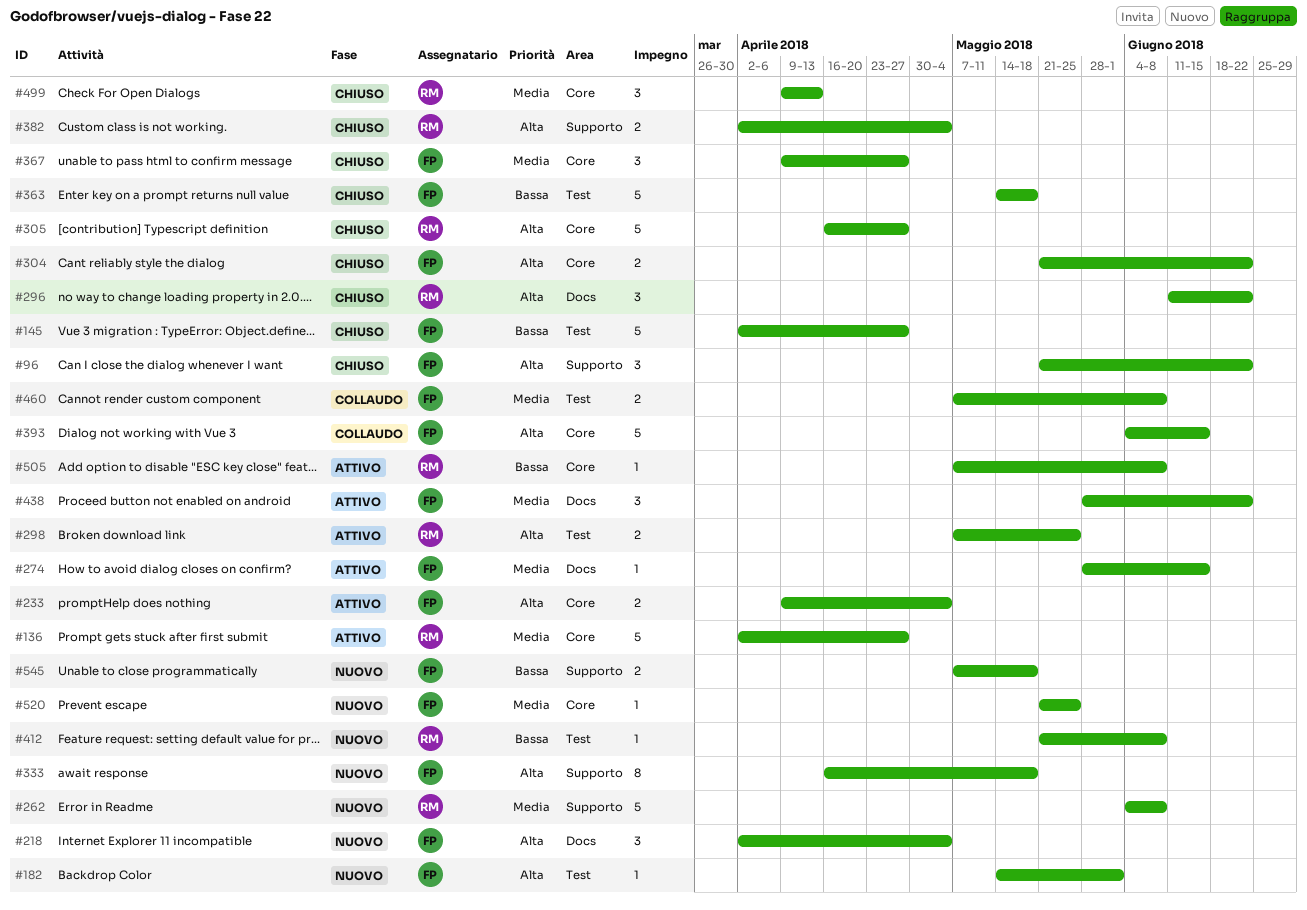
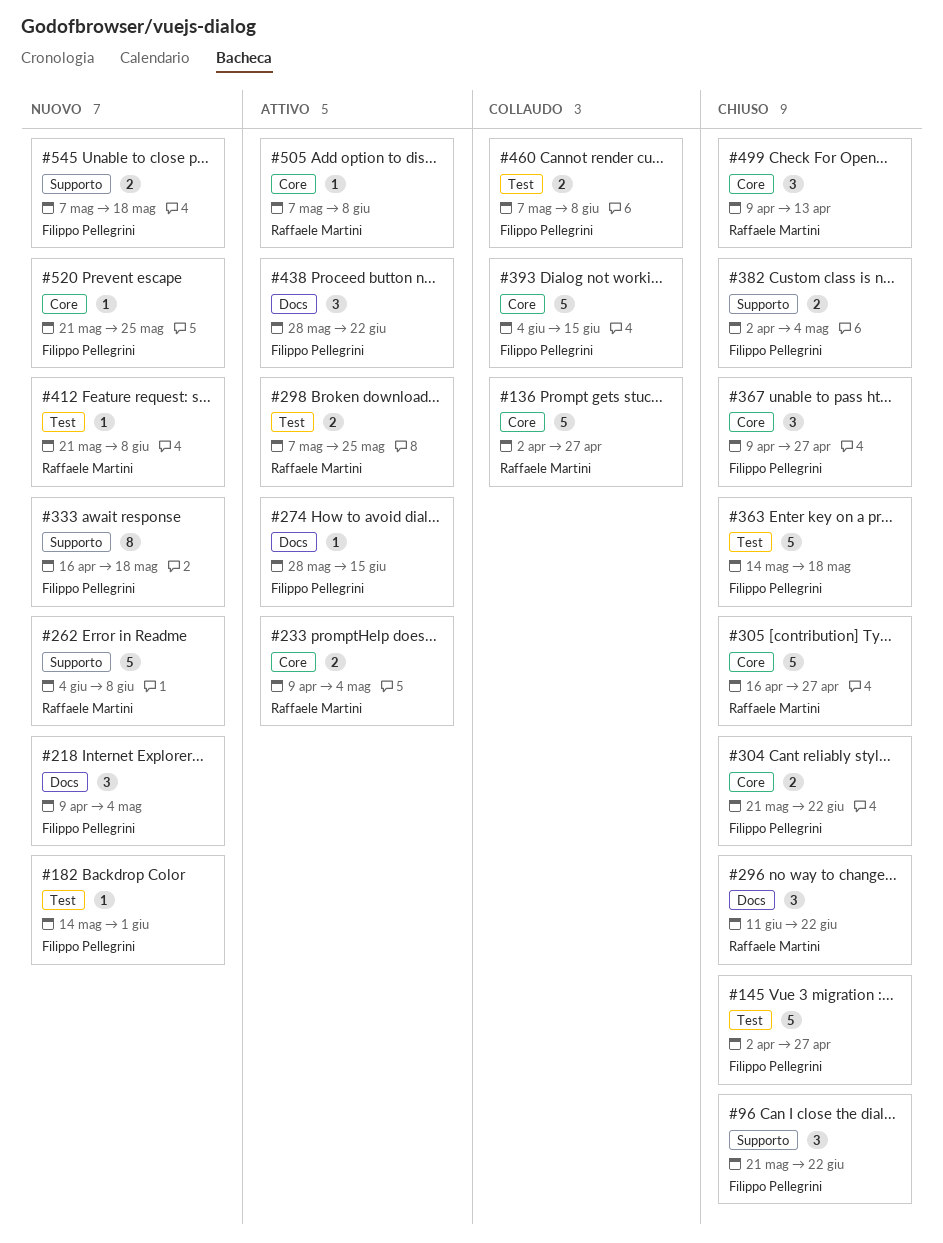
#136, status: Attivo -> Collaudo
#218, start: Apr 2 -> Apr 9
#233, owner: Filippo Pellegrini -> Raffaele Martini
#382, owner: Raffaele Martini -> Filippo Pellegrini

